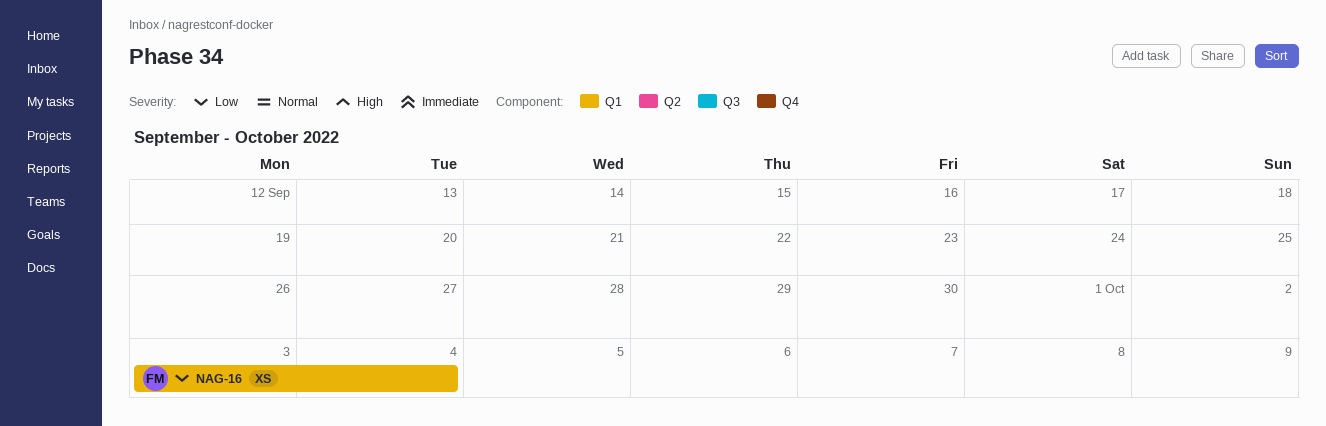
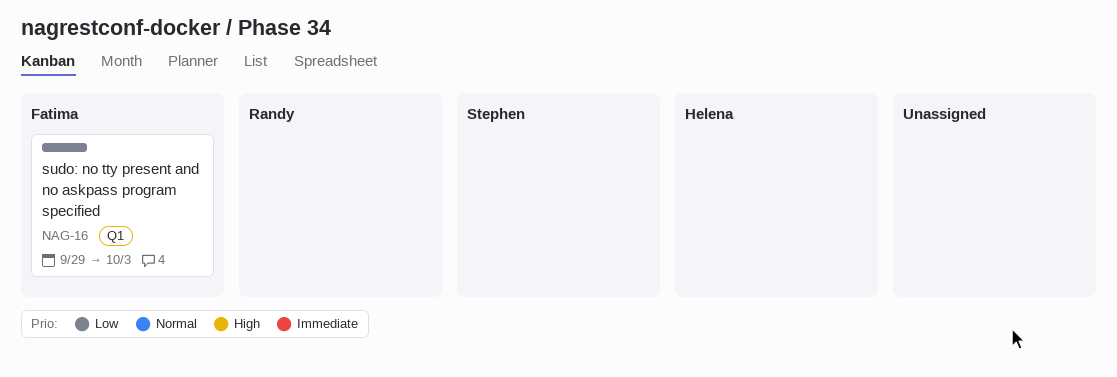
NAG-16, start: Oct 3 -> Sep 29
NAG-16, due: Oct 4 -> Oct 3

